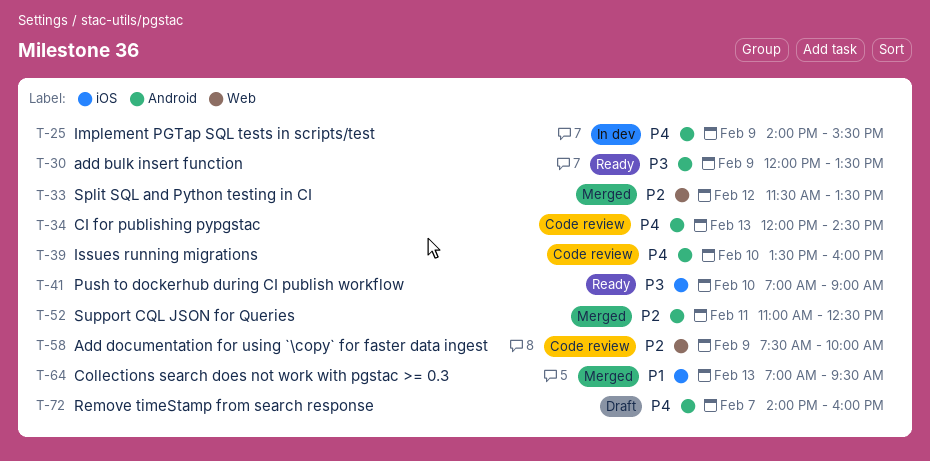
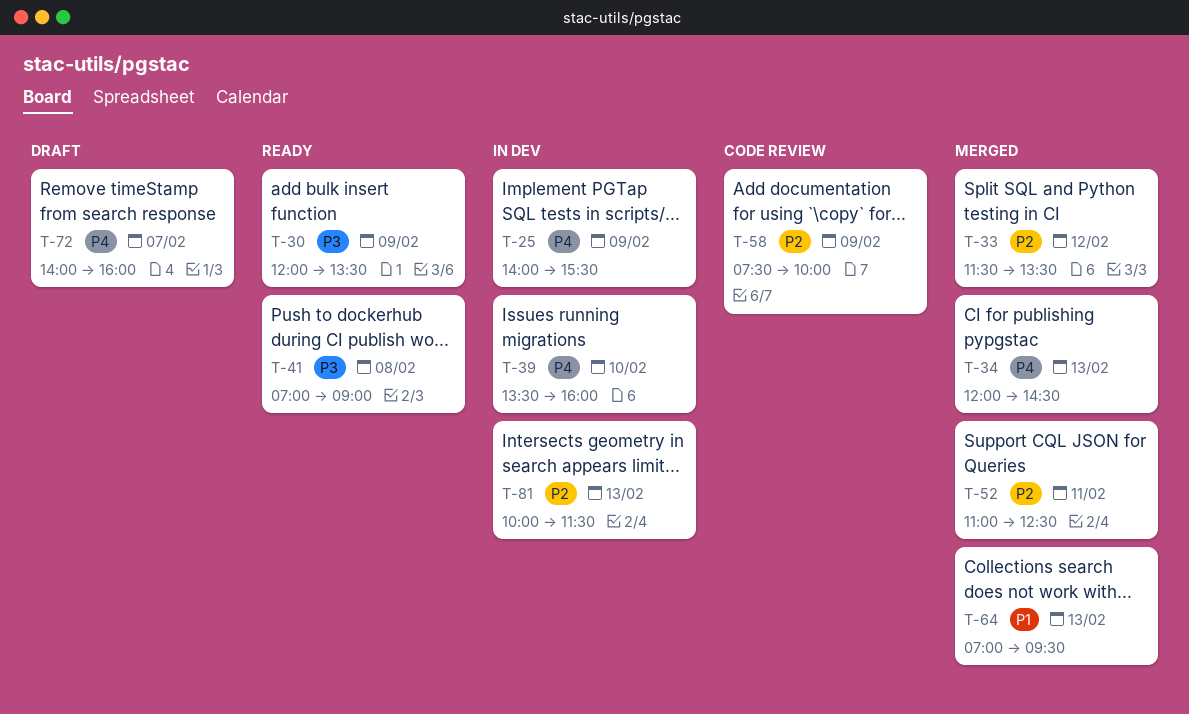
T-34, status: Code review -> Merged
T-39, status: Code review -> In dev
T-41, day: Feb 10 -> Feb 8
T-81: none -> present

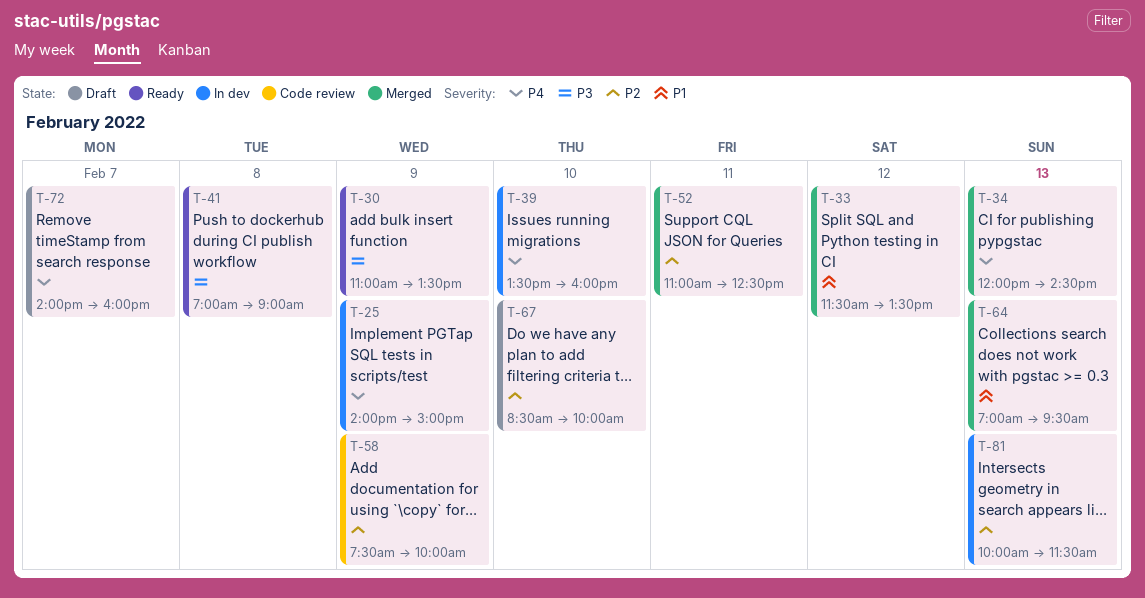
T-25, ends: 15:30 -> 15:00
T-30, begins: 12:00 -> 11:00
T-33, priority: P2 -> P1
T-67: none -> present

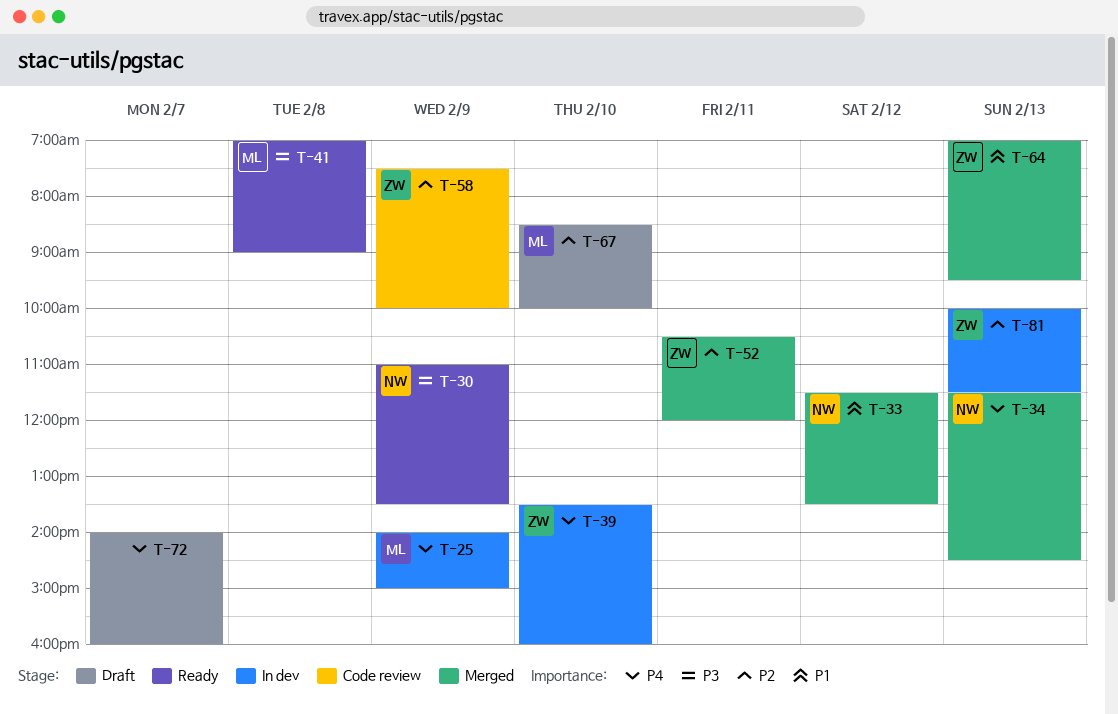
T-34, begins: 12:00 -> 11:30
T-52, begins: 11:00 -> 10:30
T-52, ends: 12:30 -> 12:00

